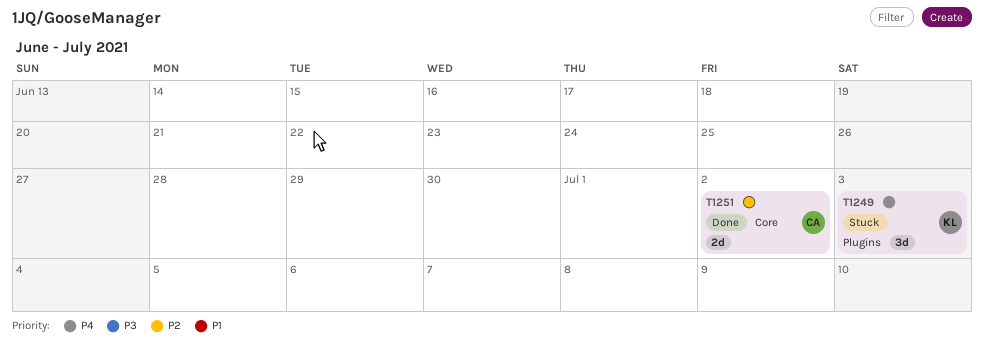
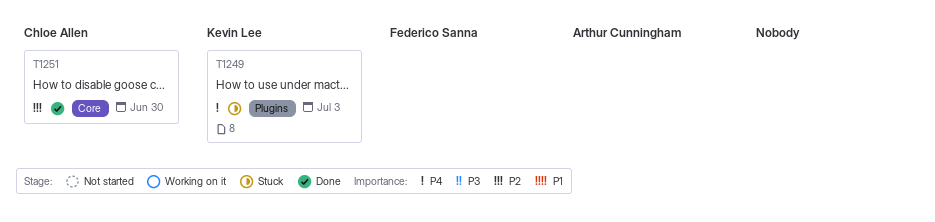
T1251, due: Jul 2 -> Jun 30

